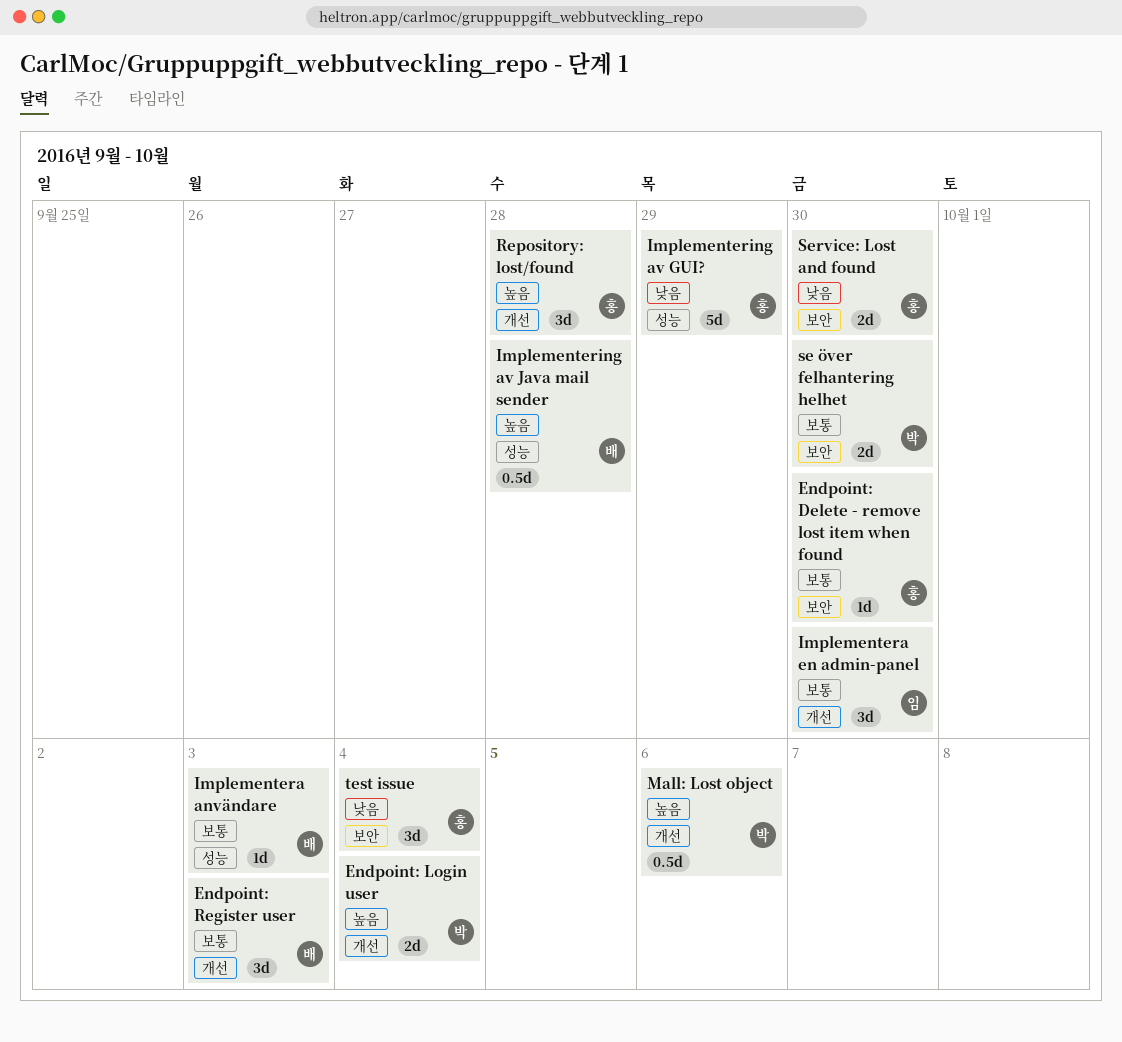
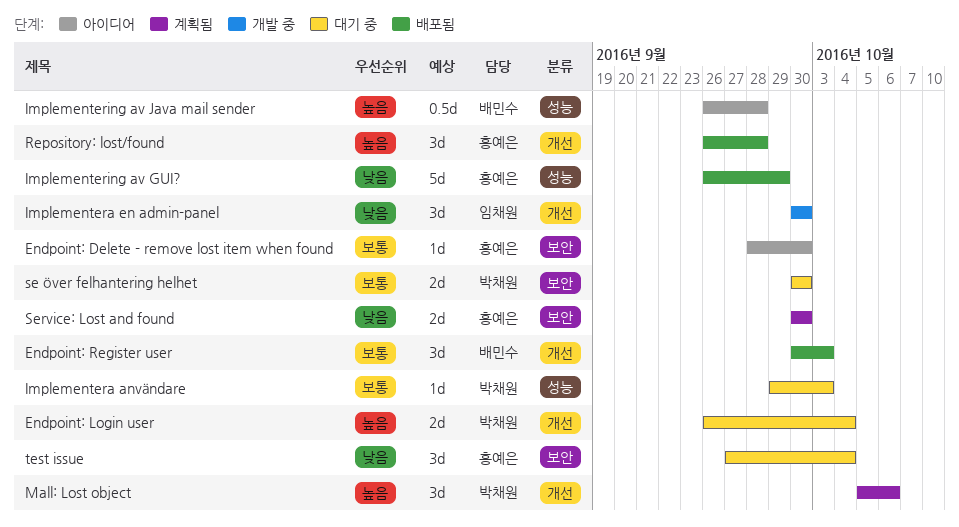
Implementera användare, owner: 배민수 -> 박채원
Implementera en admin-panel, priority: 보통 -> 낮음
Mall: Lost object, estimate: 0.5d -> 3d

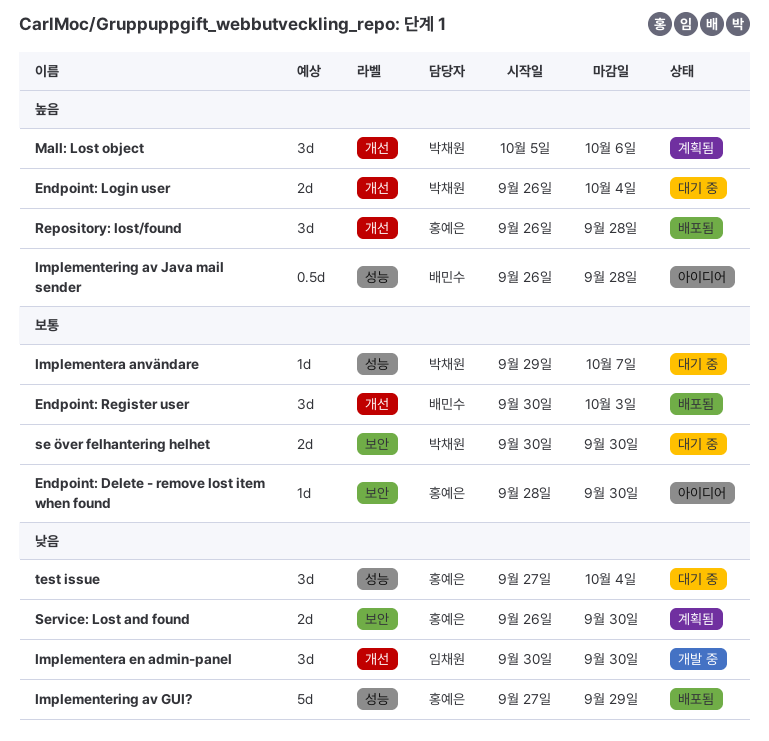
Implementera användare, due: Oct 3 -> Oct 7
Implementering av GUI?, start: Sep 26 -> Sep 27
Service: Lost and found, start: Sep 30 -> Sep 26
test issue, label: 보안 -> 성능

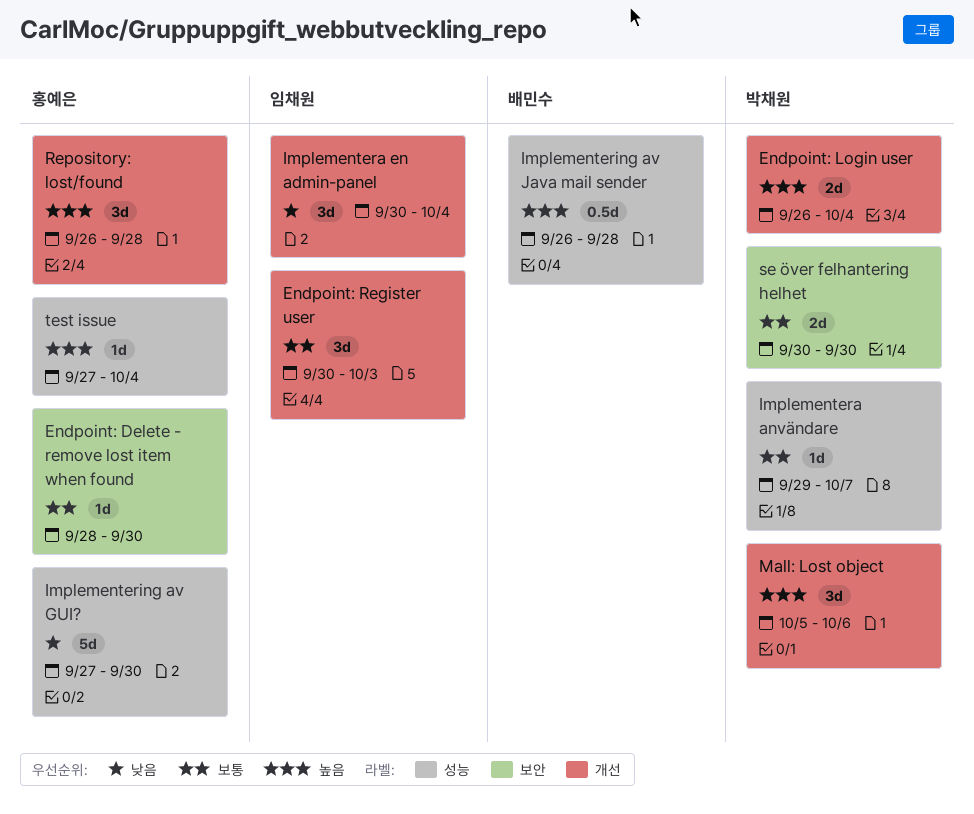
Endpoint: Register user, owner: 배민수 -> 임채원
Implementera en admin-panel, due: Sep 30 -> Oct 4
Implementering av GUI?, due: Sep 29 -> Sep 30
Service: Lost and found: present -> none
test issue, priority: 낮음 -> 높음
test issue, estimate: 3d -> 1d

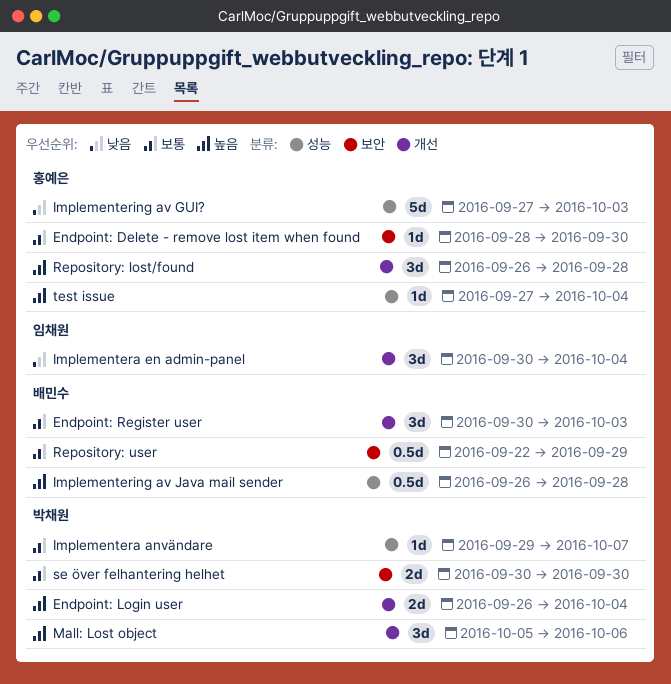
Endpoint: Register user, owner: 임채원 -> 배민수
Implementering av GUI?, due: Sep 30 -> Oct 3
Repository: user: none -> present

